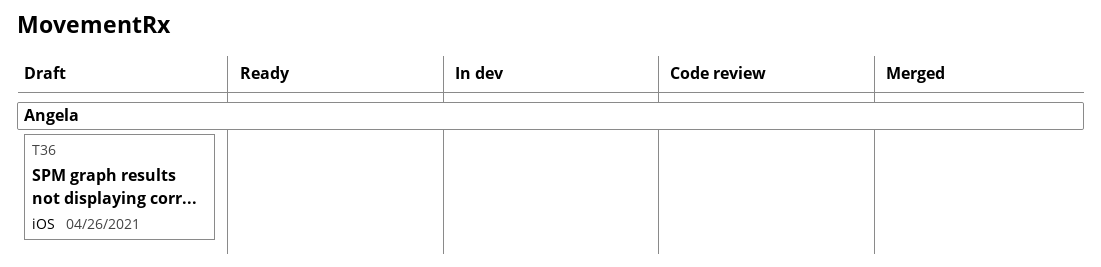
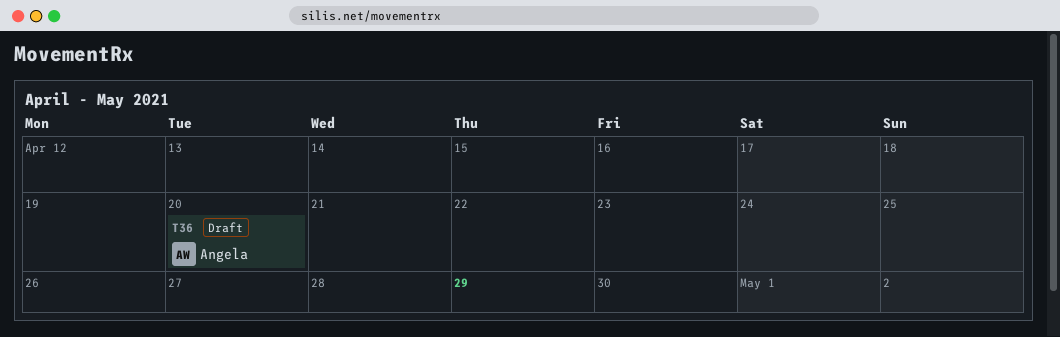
T36, due: Apr 26 -> Apr 20

